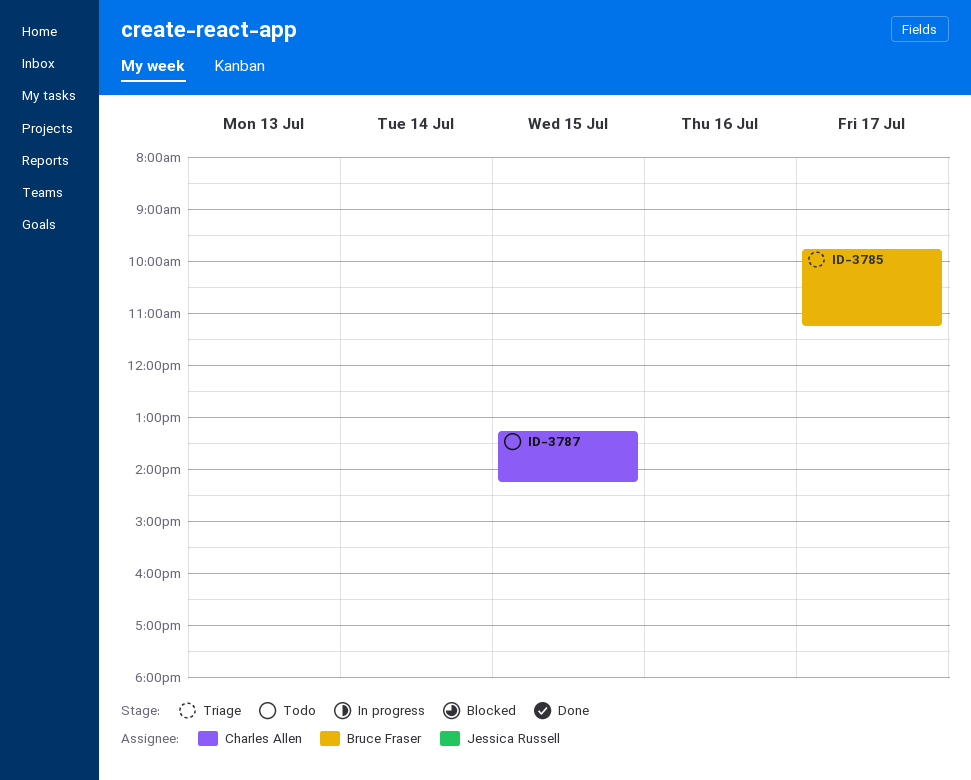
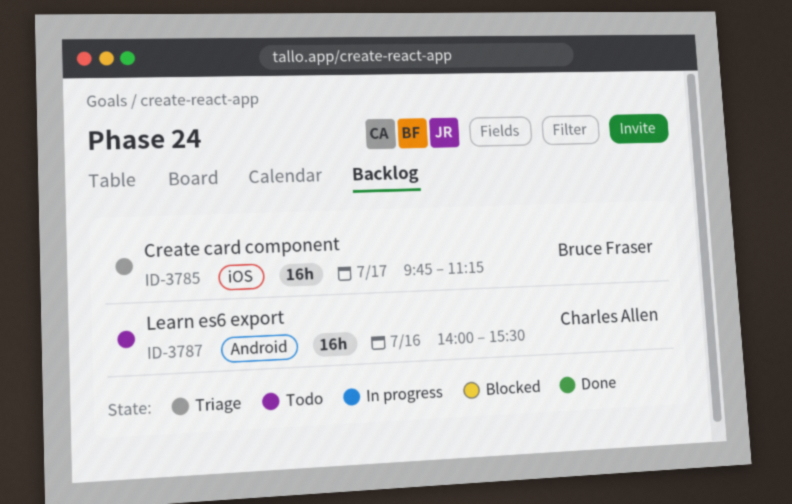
ID-3787, day: Jul 15 -> Jul 16
ID-3787, begins: 13:15 -> 14:00
ID-3787, ends: 14:15 -> 15:30

